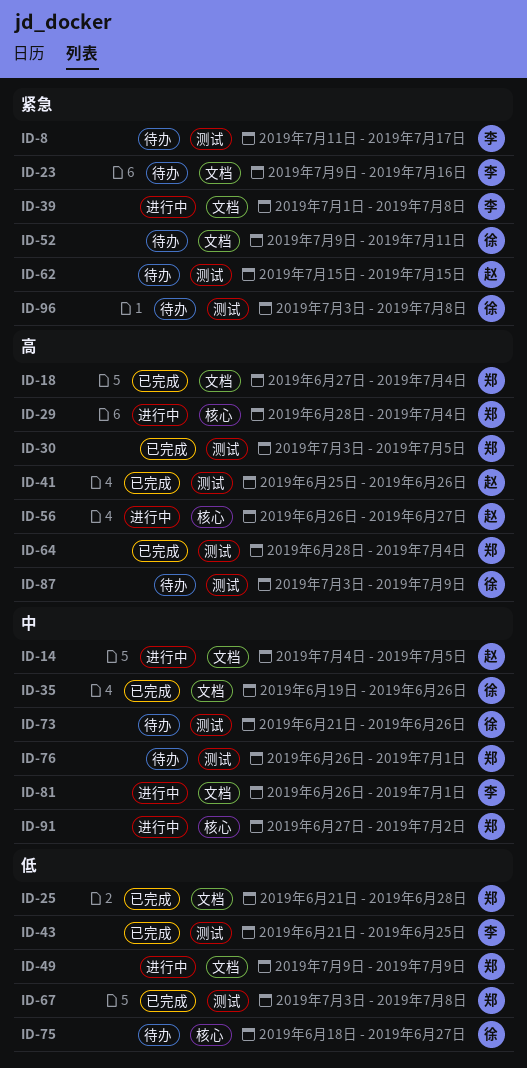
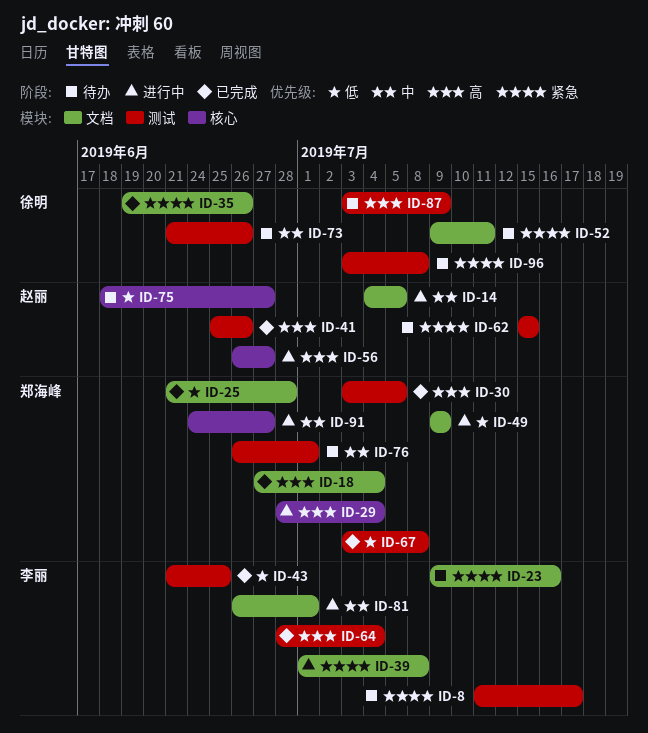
ID-35, priority: 中 -> 紧急
ID-64, owner: 郑海峰 -> 李丽
ID-75, owner: 徐明 -> 赵丽
ID-91, start: Jun 27 -> Jun 24
ID-91, due: Jul 2 -> Jun 27

